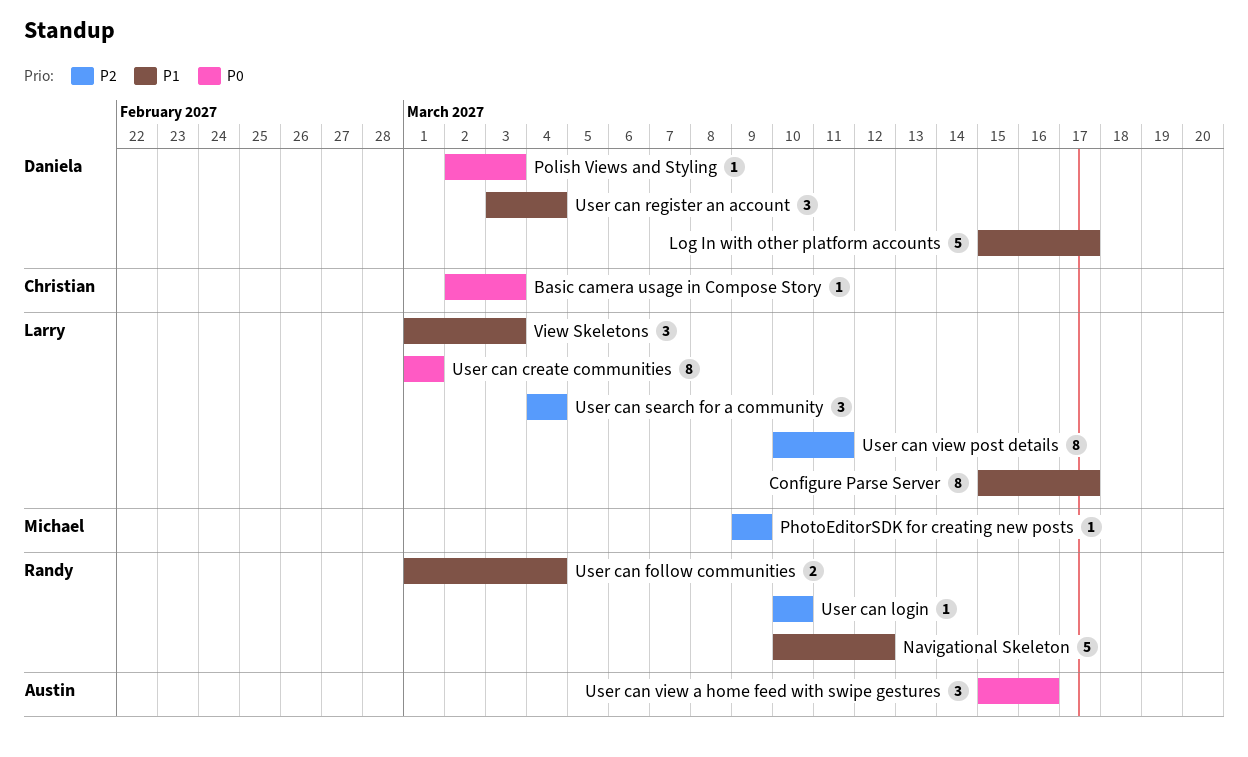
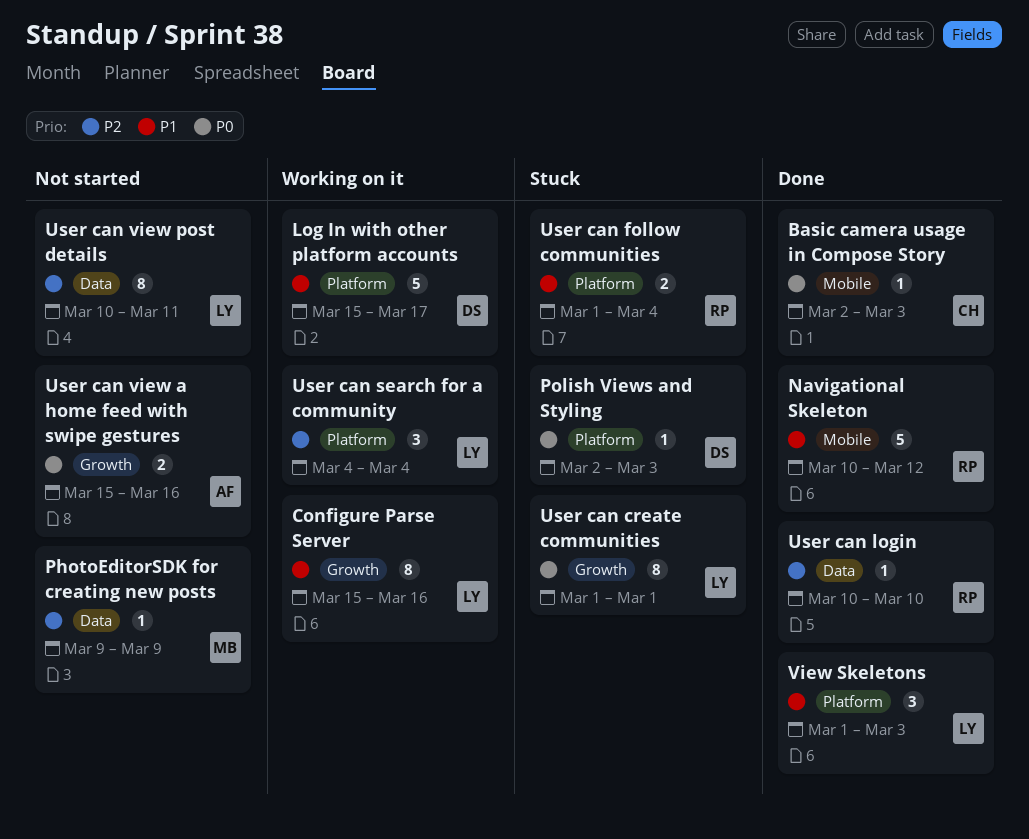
Configure Parse Server, due: Mar 17 -> Mar 16
User can register an account: present -> none
User can view a home feed with swipe gestures, estimate: 3 -> 2

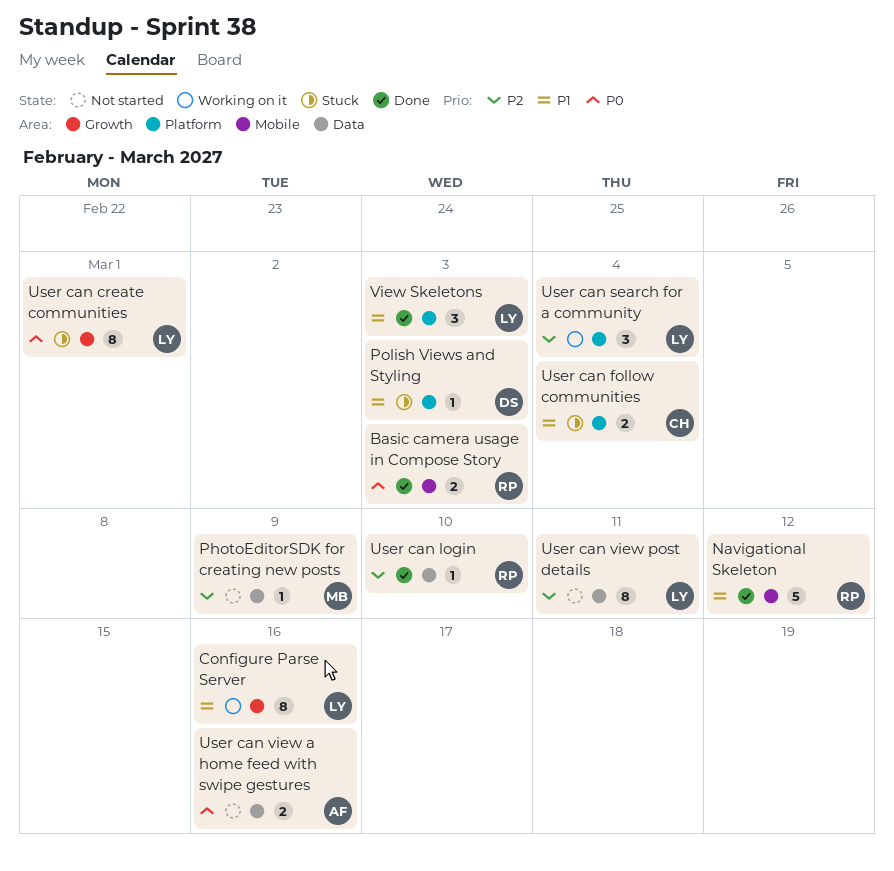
Basic camera usage in Compose Story, owner: CH -> RP
Basic camera usage in Compose Story, estimate: 1 -> 2
Log In with other platform accounts: present -> none
Polish Views and Styling, priority: P0 -> P1
User can follow communities, owner: RP -> CH
User can view a home feed with swipe gestures, label: Growth -> Data

